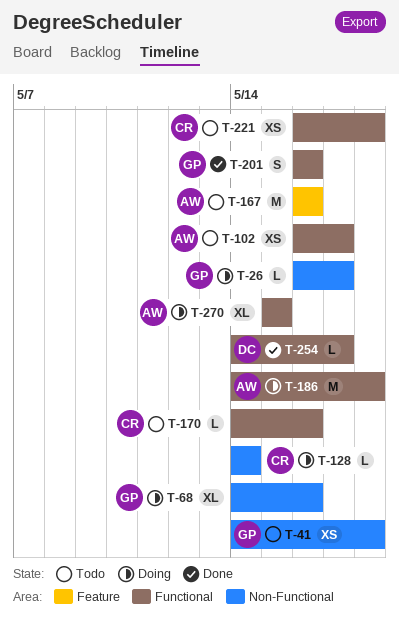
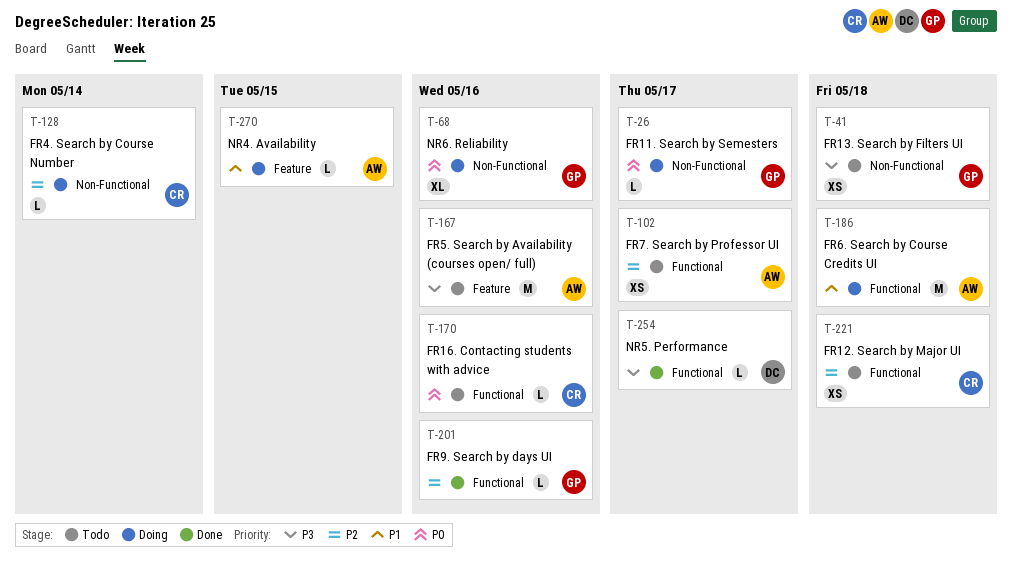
T-201, estimate: S -> L
T-270, label: Functional -> Feature
T-270, estimate: XL -> L

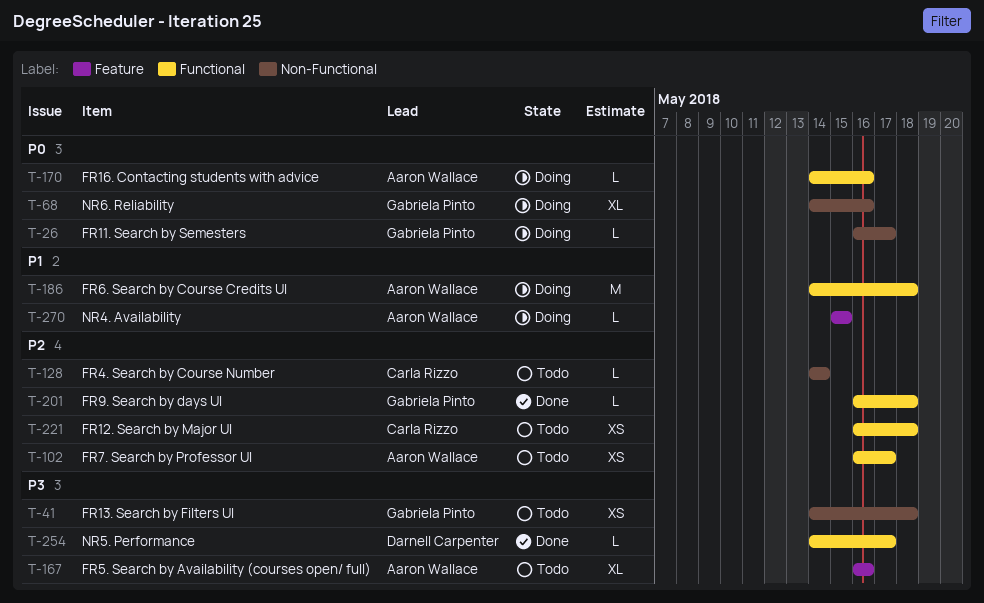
T-128, status: Doing -> Todo
T-167, estimate: M -> XL
T-170, status: Todo -> Doing
T-170, owner: Carla Rizzo -> Aaron Wallace
T-201, due: May 16 -> May 18

